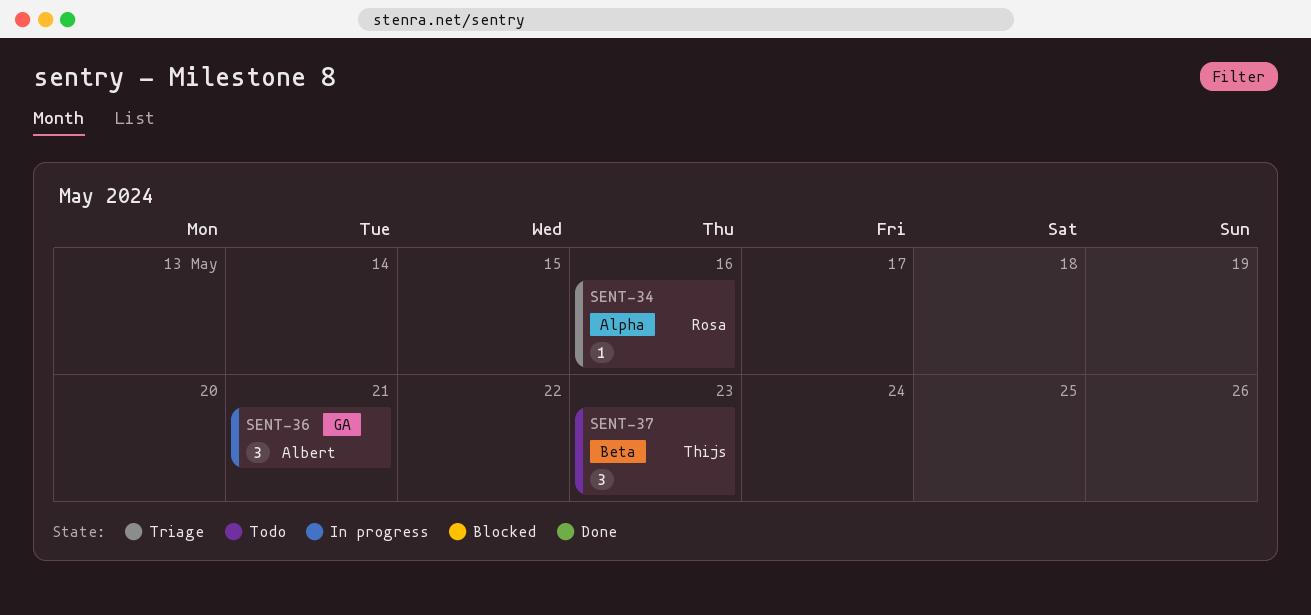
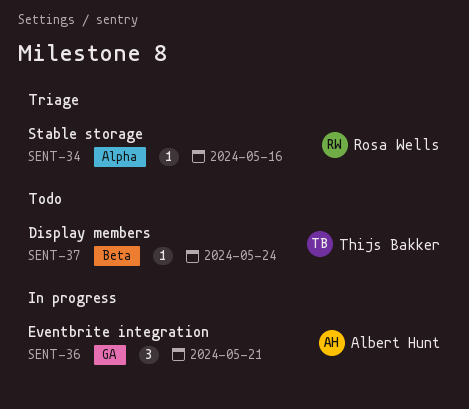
SENT-37, estimate: 3 -> 1
SENT-37, due: May 23 -> May 24

